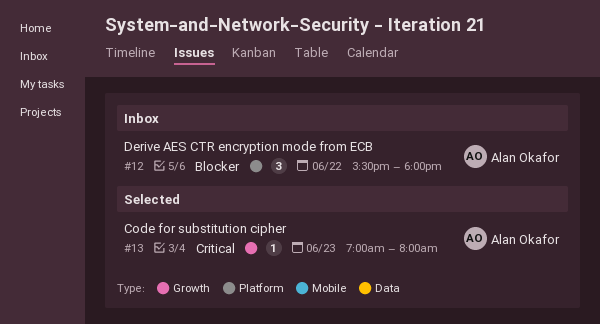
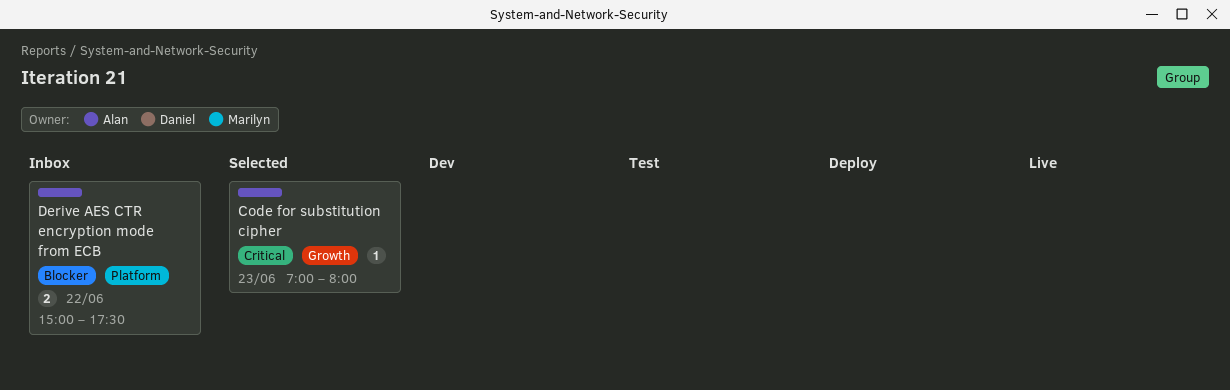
Derive AES CTR encryption mode from ECB, estimate: 3 -> 2
Derive AES CTR encryption mode from ECB, begins: 15:30 -> 15:00
Derive AES CTR encryption mode from ECB, ends: 18:00 -> 17:30

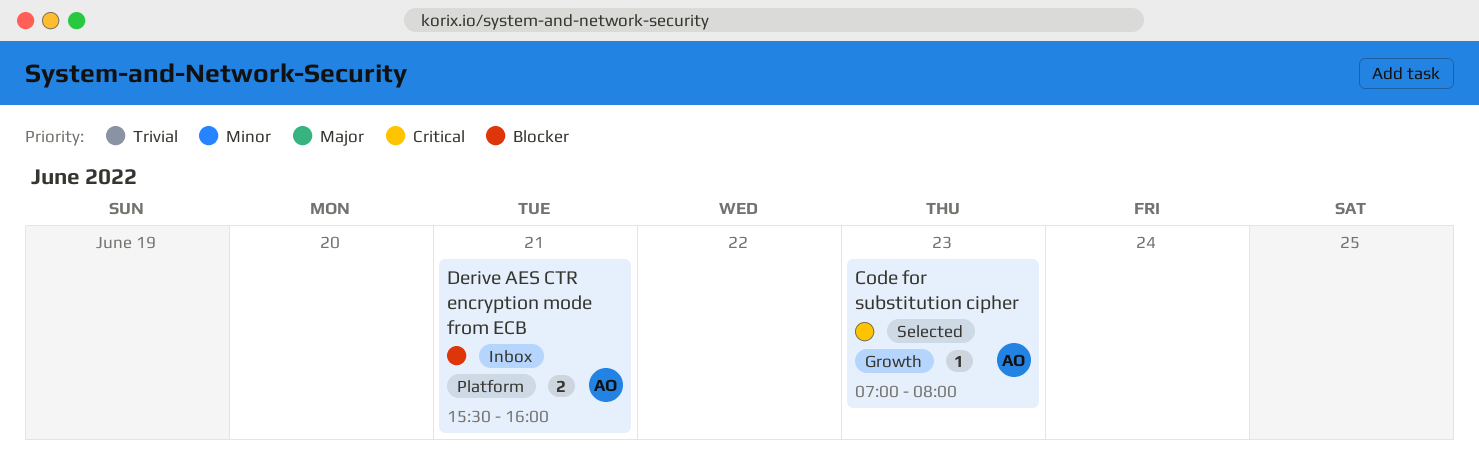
Derive AES CTR encryption mode from ECB, day: Jun 22 -> Jun 21
Derive AES CTR encryption mode from ECB, begins: 15:00 -> 15:30
Derive AES CTR encryption mode from ECB, ends: 17:30 -> 16:00

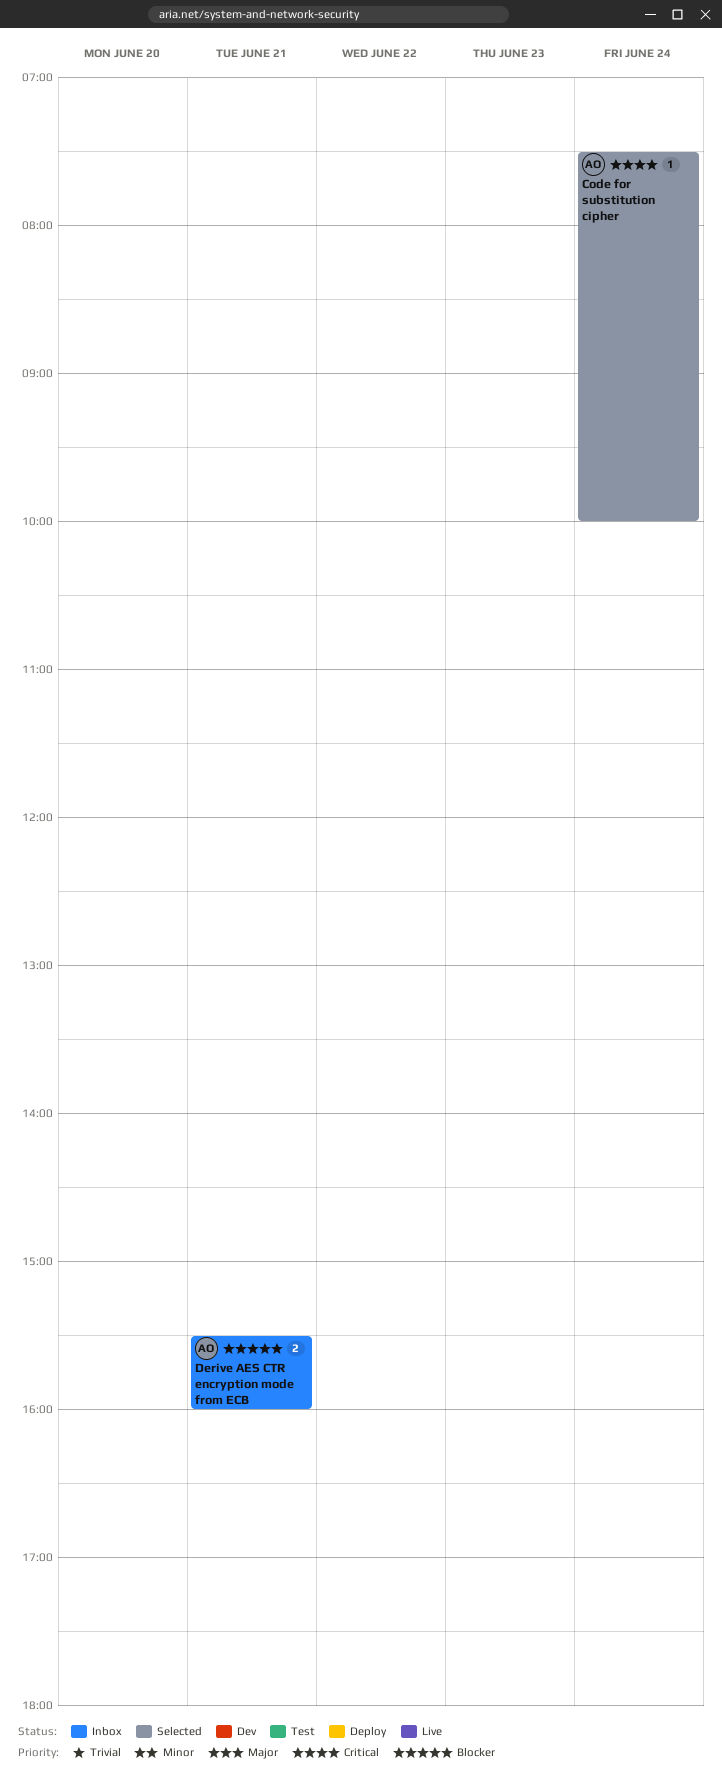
Code for substitution cipher, day: Jun 23 -> Jun 24
Code for substitution cipher, begins: 07:00 -> 07:30
Code for substitution cipher, ends: 08:00 -> 10:00

